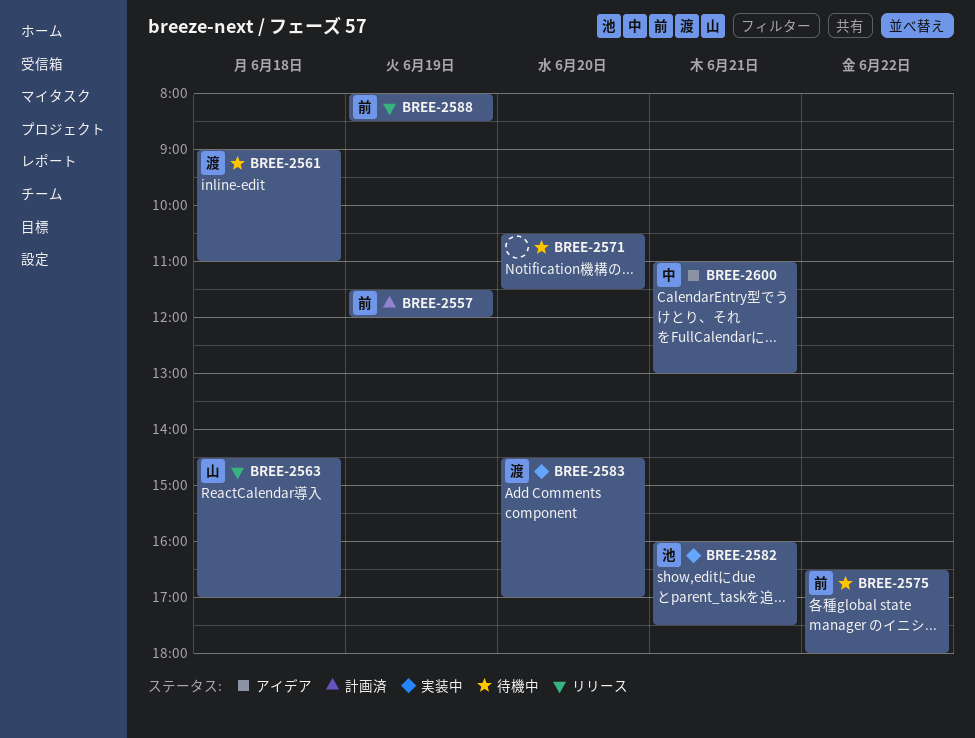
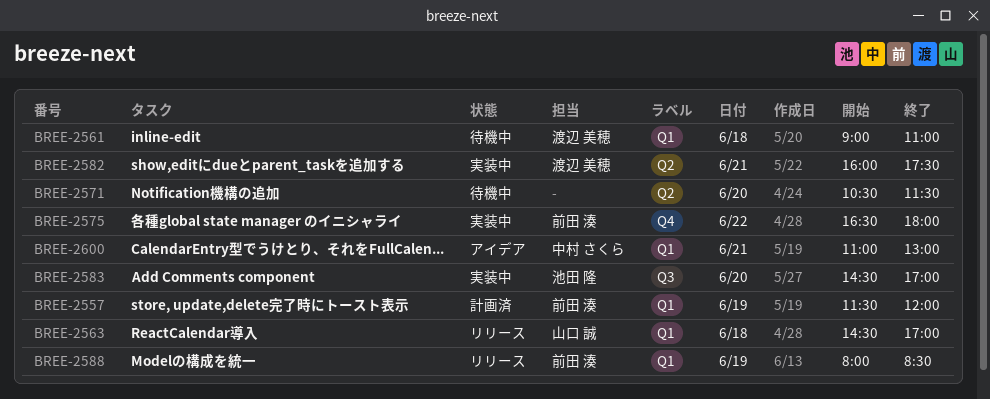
BREE-2575, status: 待機中 -> 実装中
BREE-2582, owner: 池田 隆 -> 渡辺 美穂
BREE-2583, owner: 渡辺 美穂 -> 池田 隆

